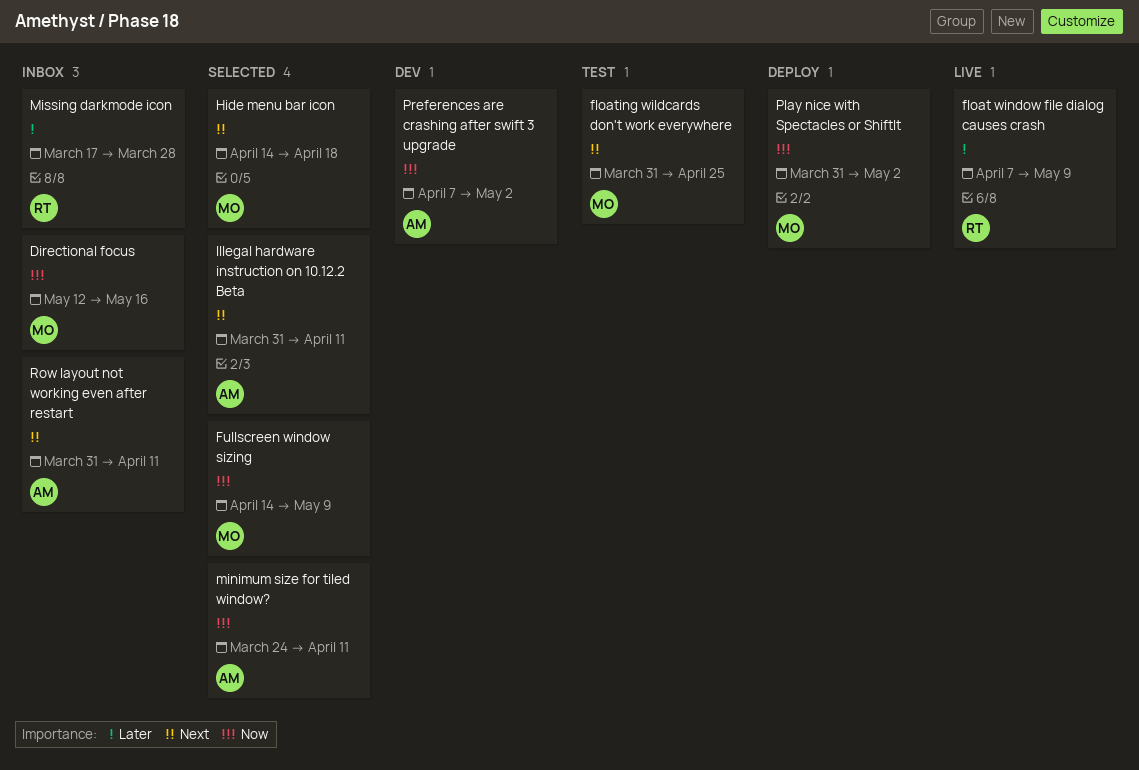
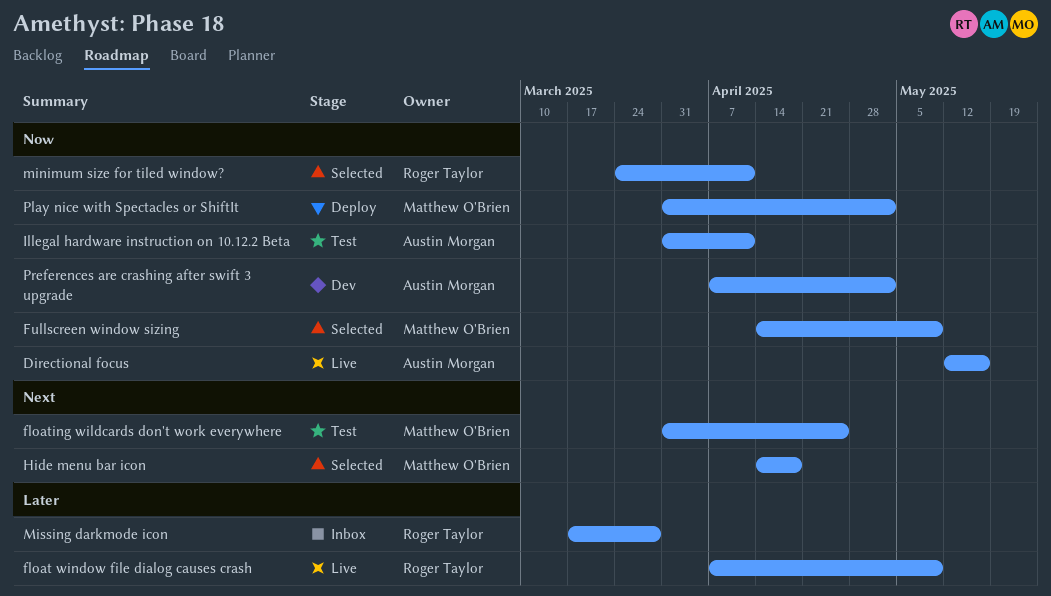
Directional focus, status: Inbox -> Live
Directional focus, owner: Matthew O'Brien -> Austin Morgan
Illegal hardware instruction on 10.12.2 Beta, status: Selected -> Test
Illegal hardware instruction on 10.12.2 Beta, priority: Next -> Now
minimum size for tiled window?, owner: Austin Morgan -> Roger Taylor
Row layout not working even after restart: present -> none

